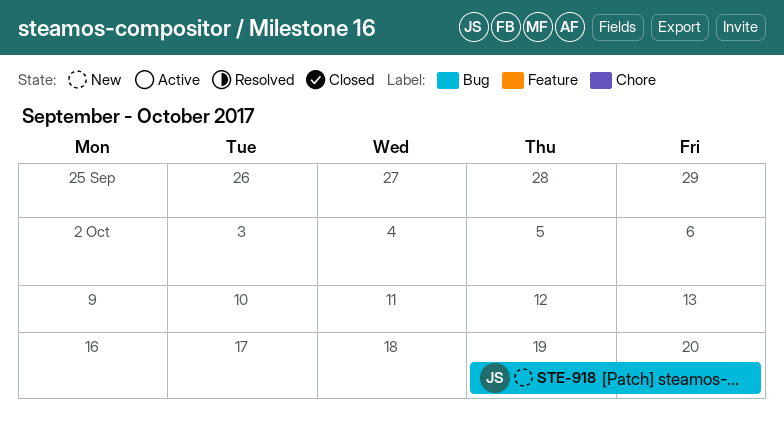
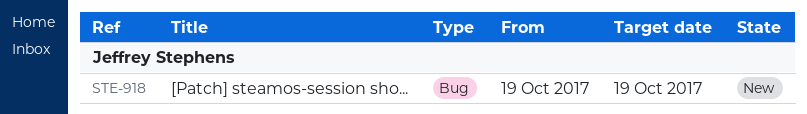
STE-918, due: Oct 20 -> Oct 19

